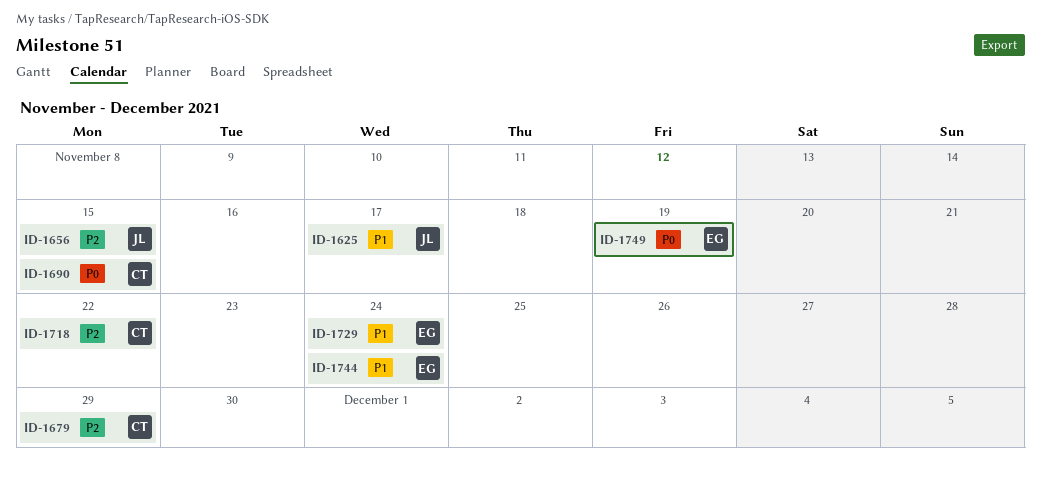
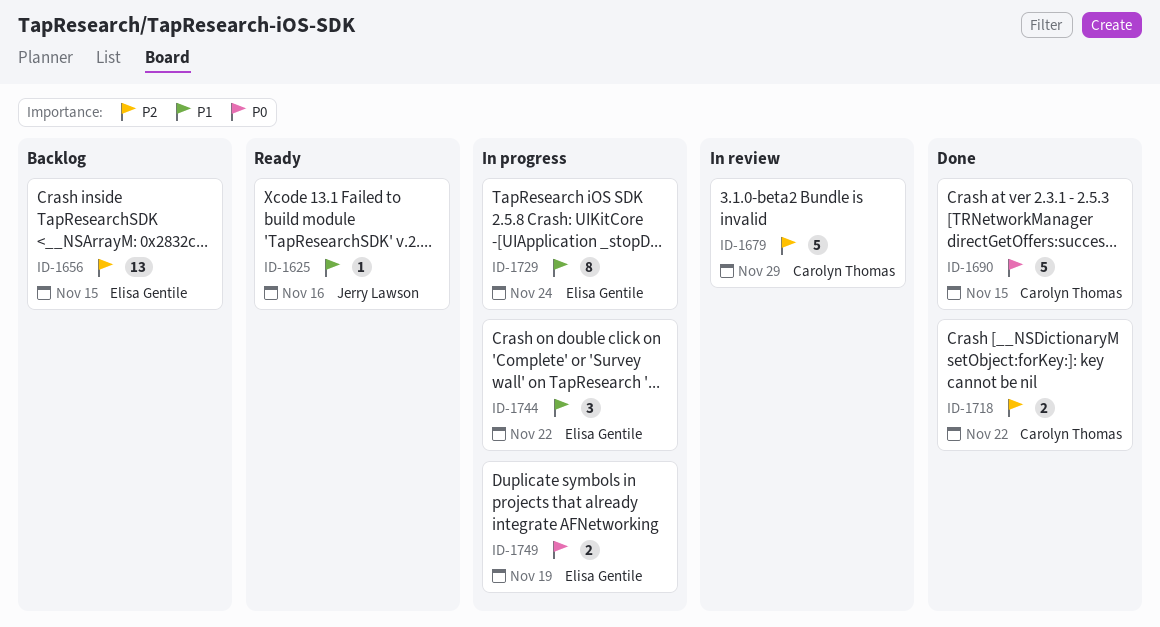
ID-1625, due: Nov 17 -> Nov 16
ID-1656, owner: Jerry Lawson -> Elisa Gentile
ID-1744, due: Nov 24 -> Nov 22

